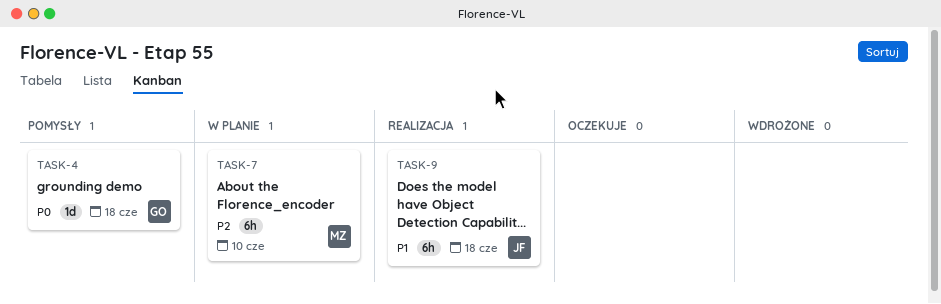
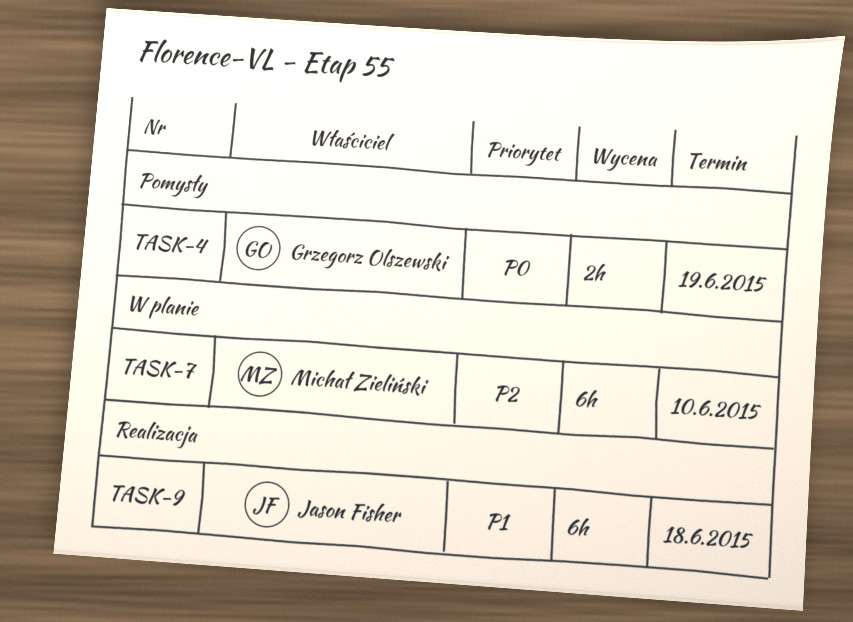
TASK-4, estimate: 1d -> 2h
TASK-4, due: Jun 18 -> Jun 19

